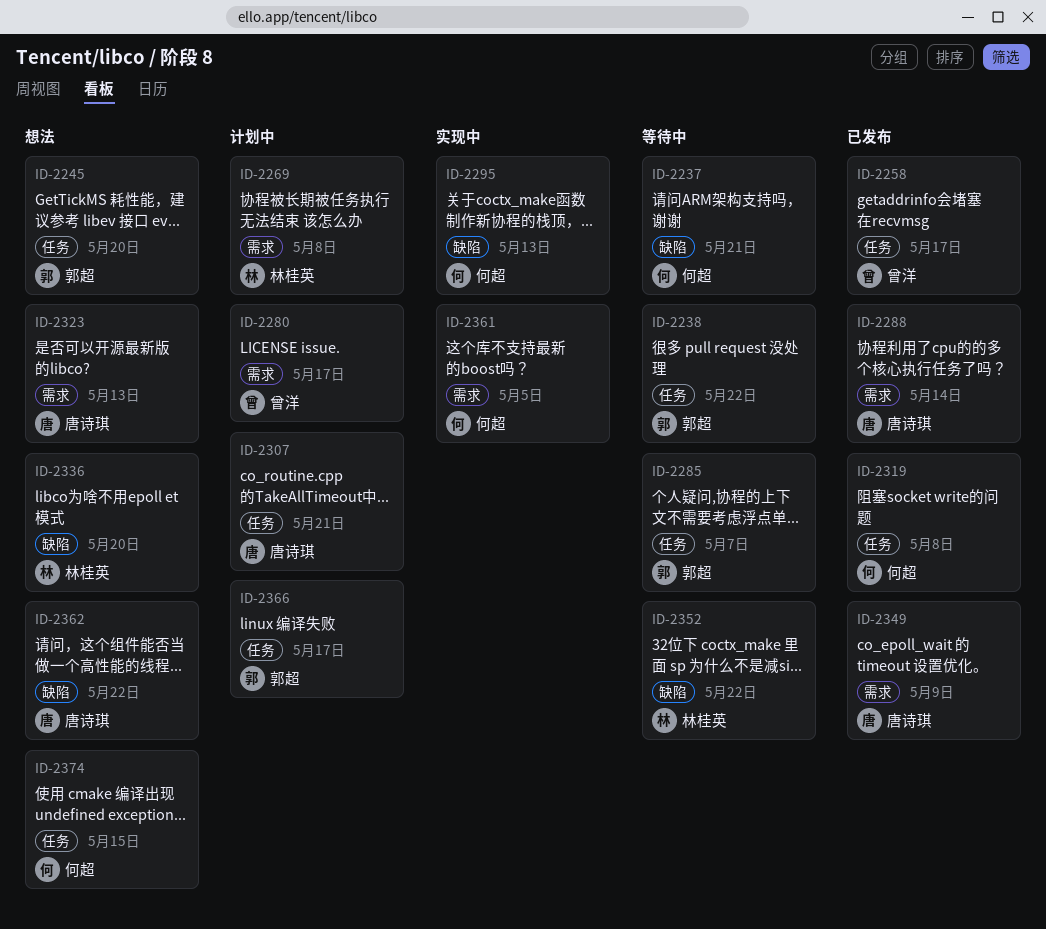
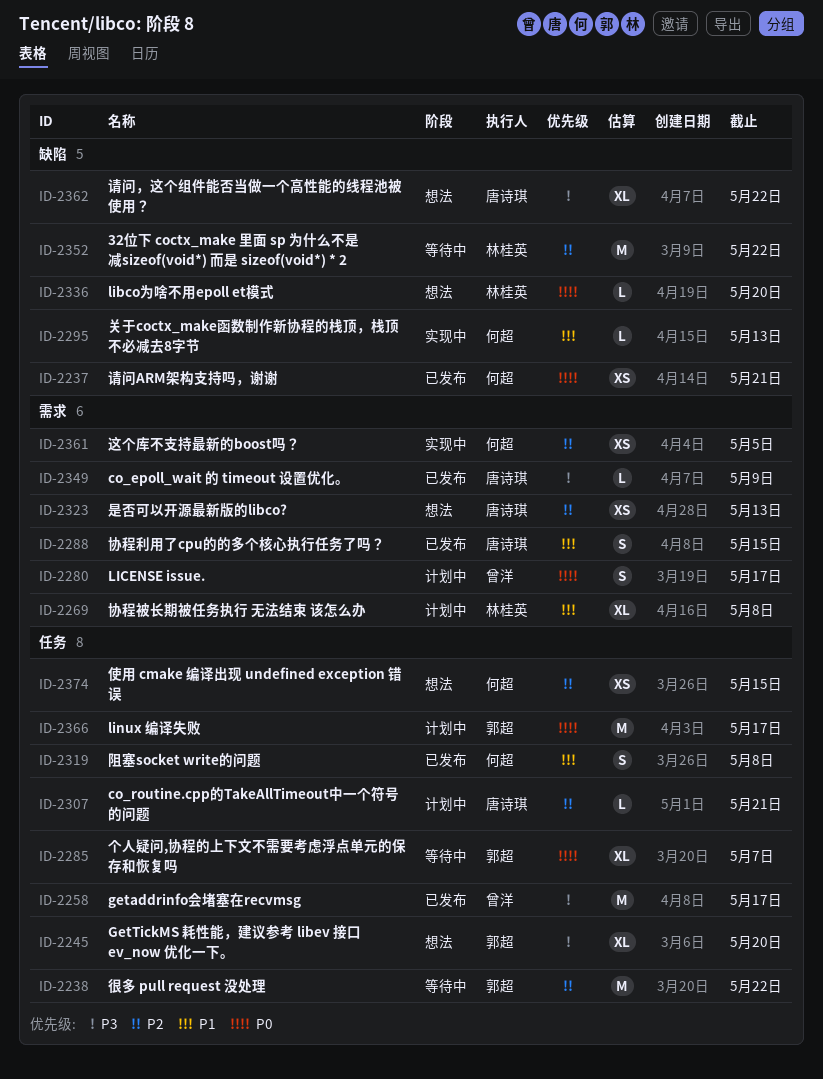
ID-2237, status: 等待中 -> 已发布
ID-2288, due: May 14 -> May 15

